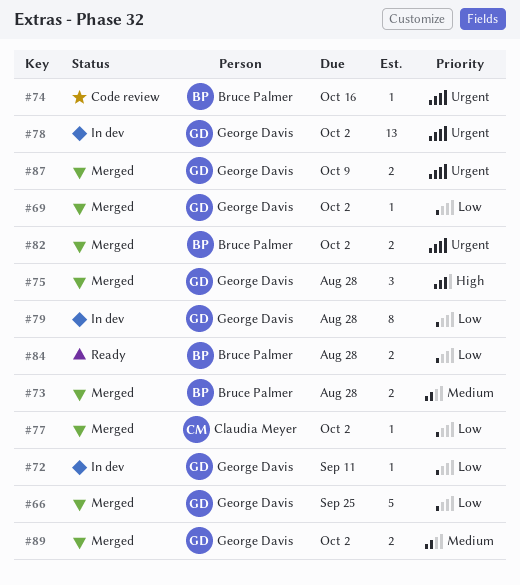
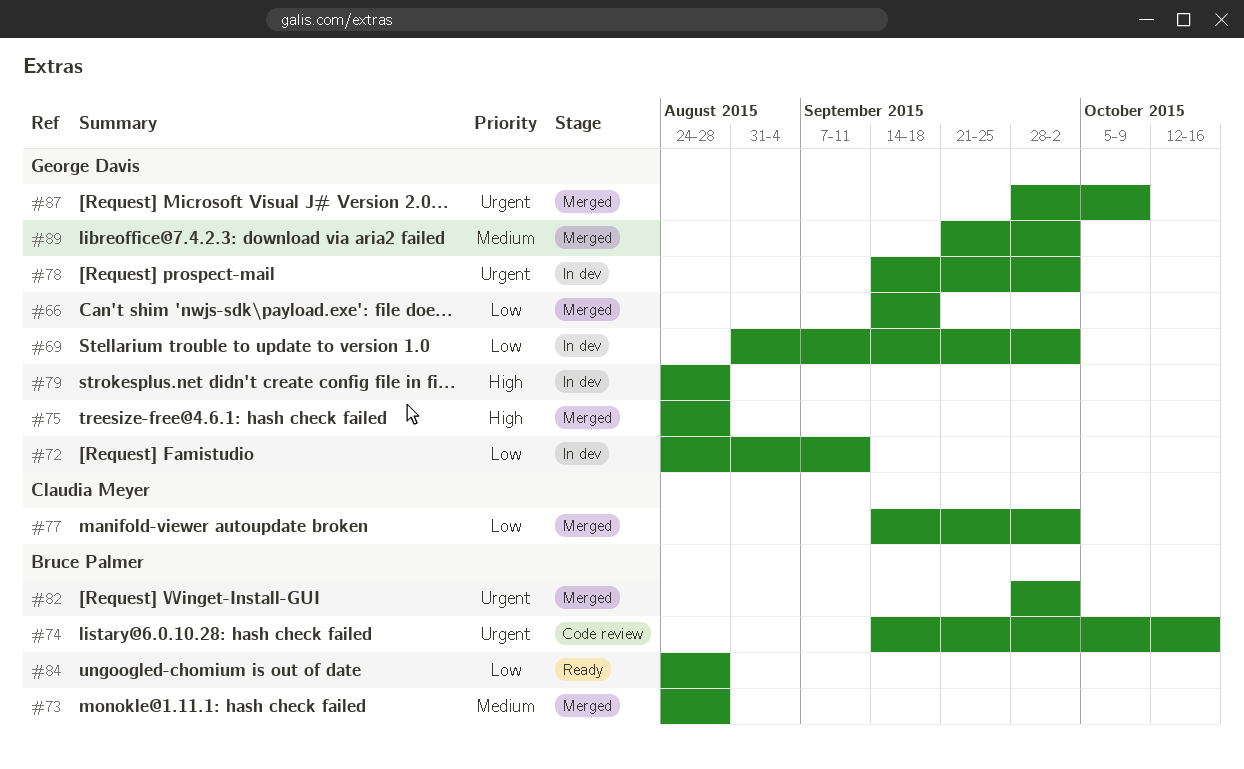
#66, due: Sep 25 -> Sep 18
#69, status: Merged -> In dev
#79, priority: Low -> High

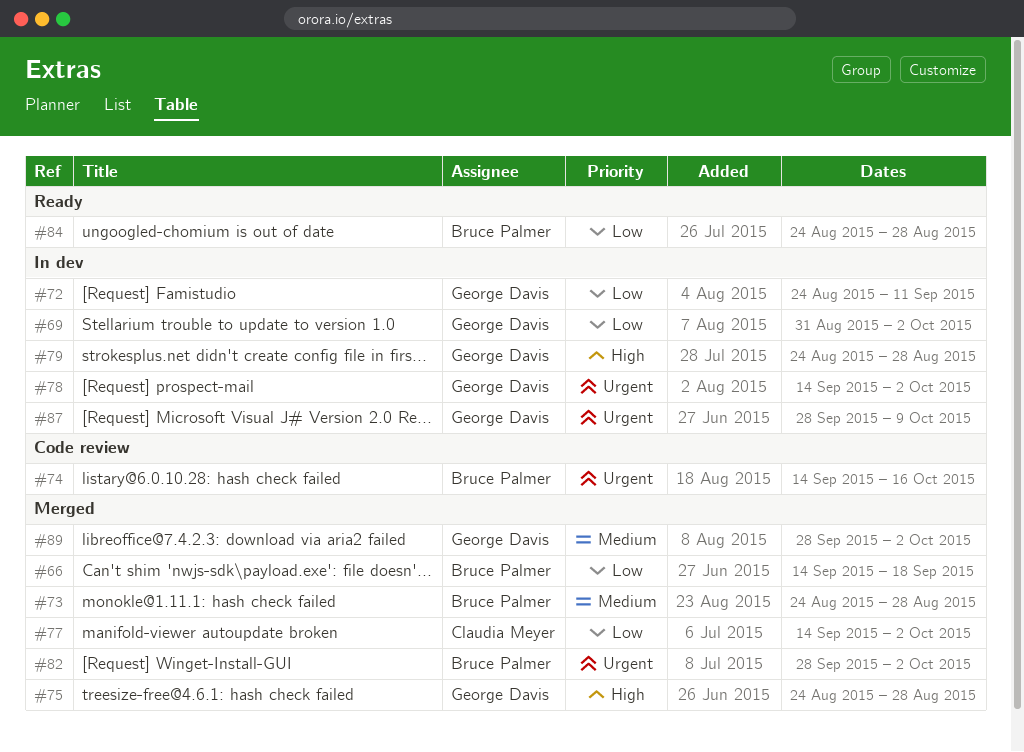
#66, owner: George Davis -> Bruce Palmer
#87, status: Merged -> In dev
#89, start: Sep 21 -> Sep 28

